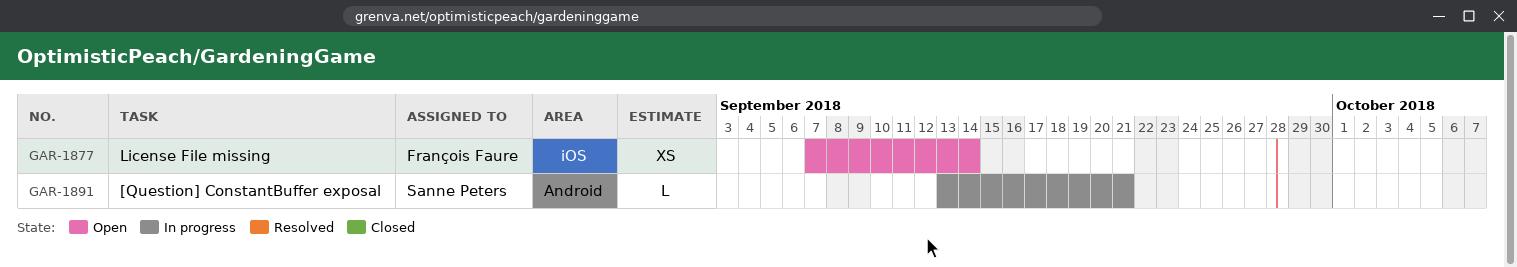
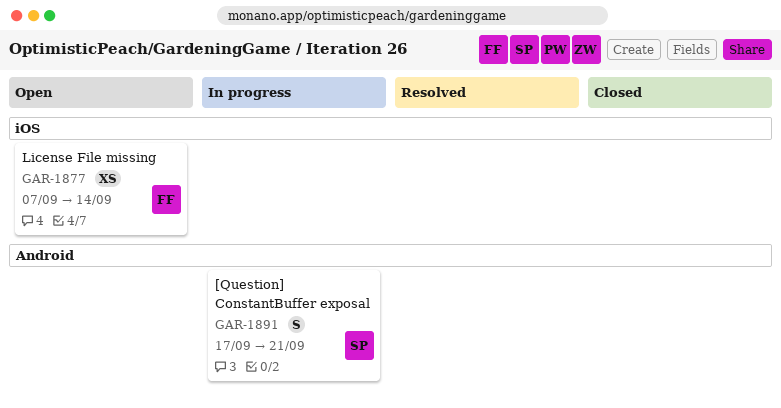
GAR-1891, estimate: L -> S
GAR-1891, start: Sep 13 -> Sep 17

